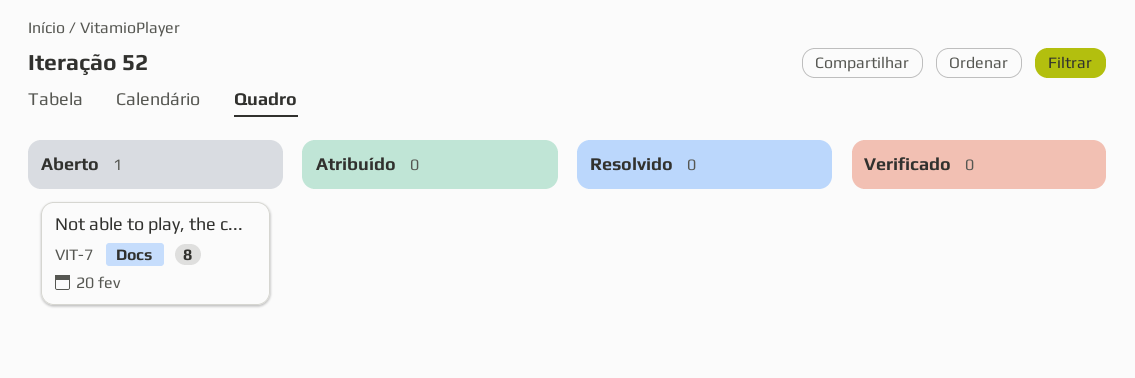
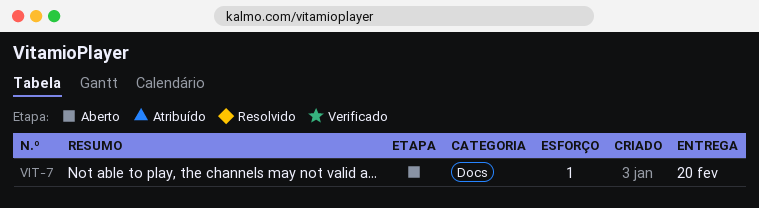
VIT-7, estimate: 8 -> 1

